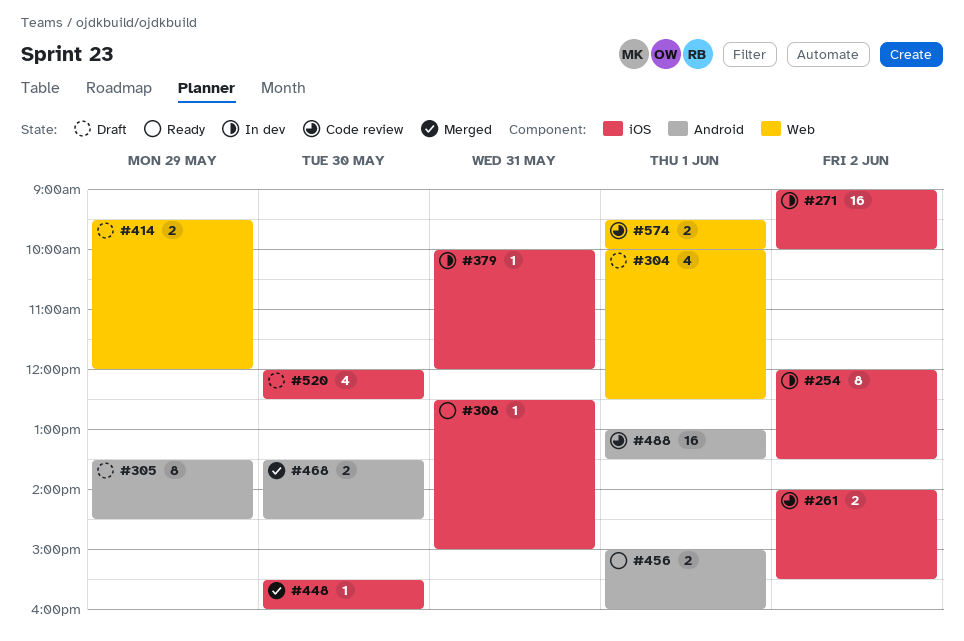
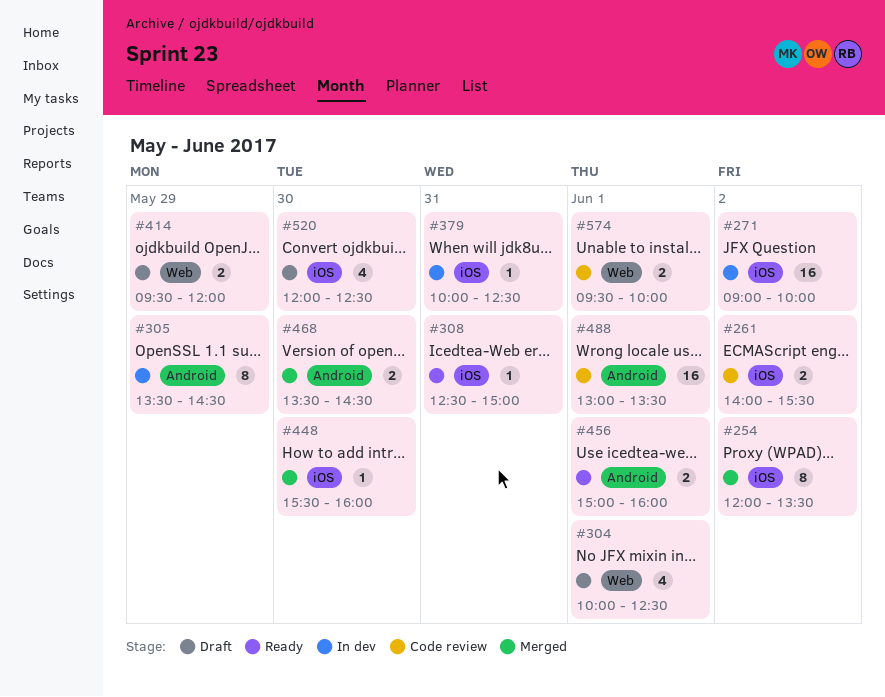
#254, status: In dev -> Merged
#305, status: Draft -> In dev
#379, ends: 12:00 -> 12:30

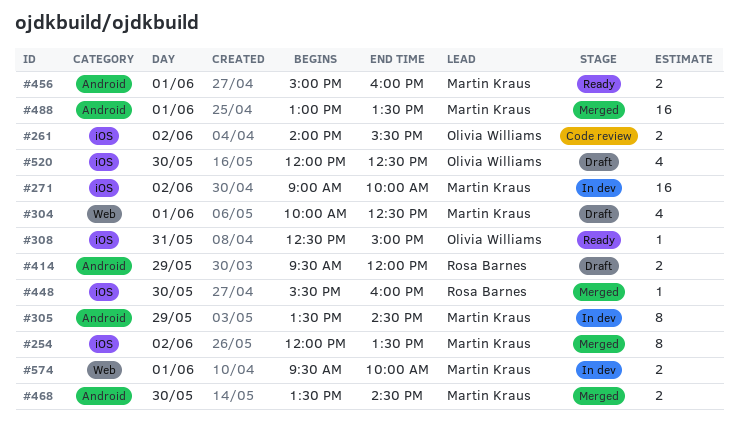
#379: present -> none
#414, label: Web -> Android
#488, status: Code review -> Merged
#574, status: Code review -> In dev

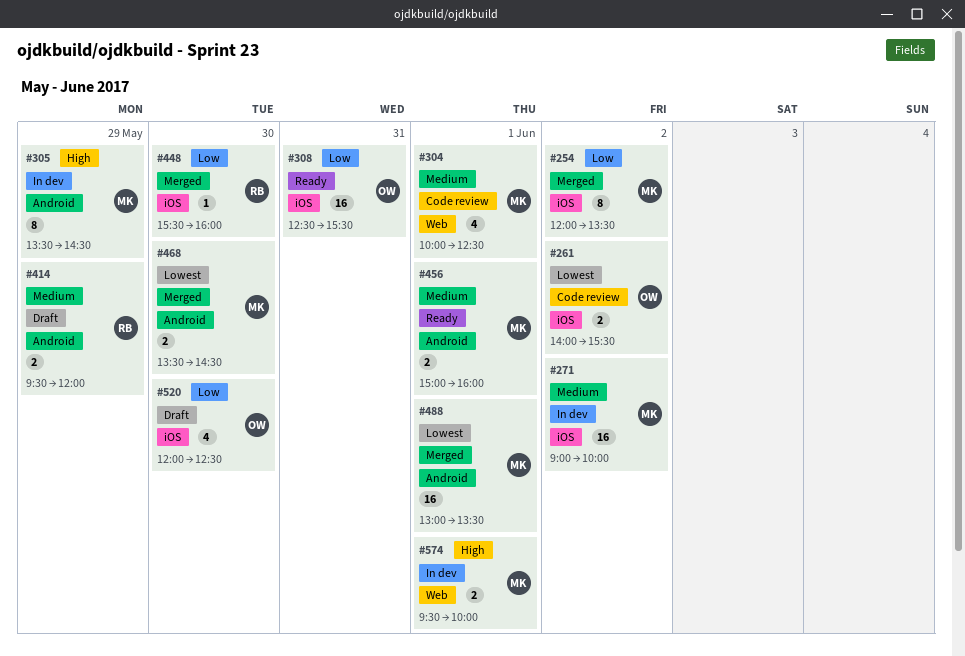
#304, status: Draft -> Code review
#308, estimate: 1 -> 16
#308, ends: 15:00 -> 15:30

